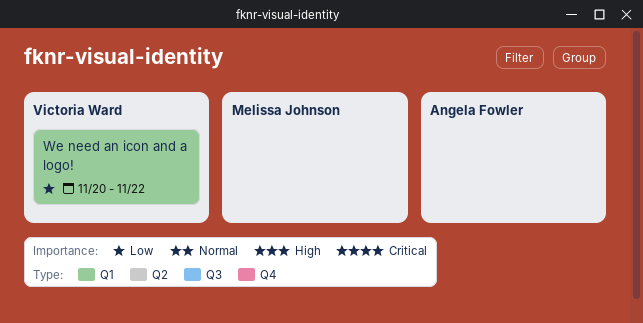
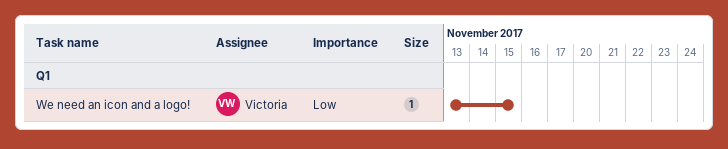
We need an icon and a logo!, start: Nov 20 -> Nov 13
We need an icon and a logo!, due: Nov 22 -> Nov 15

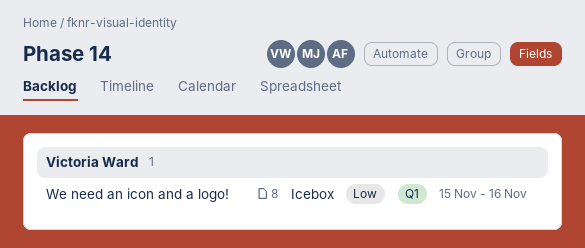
We need an icon and a logo!, start: Nov 13 -> Nov 15
We need an icon and a logo!, due: Nov 15 -> Nov 16

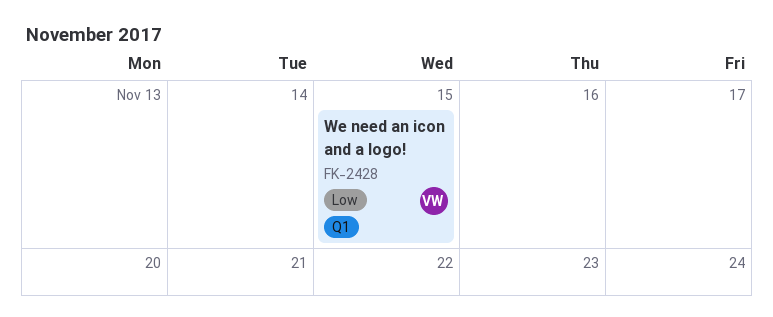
We need an icon and a logo!, due: Nov 16 -> Nov 15

